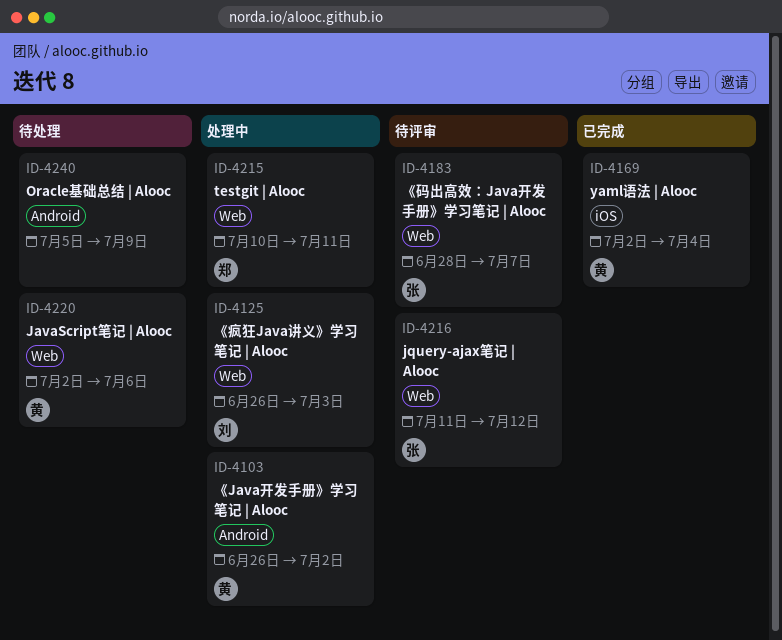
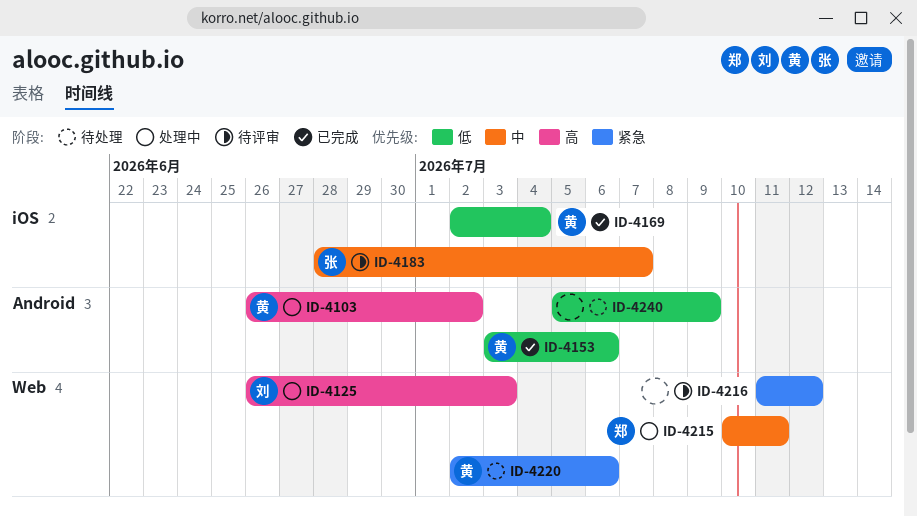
ID-4153: none -> present
ID-4183, label: Web -> iOS
ID-4216, owner: 张 -> none

